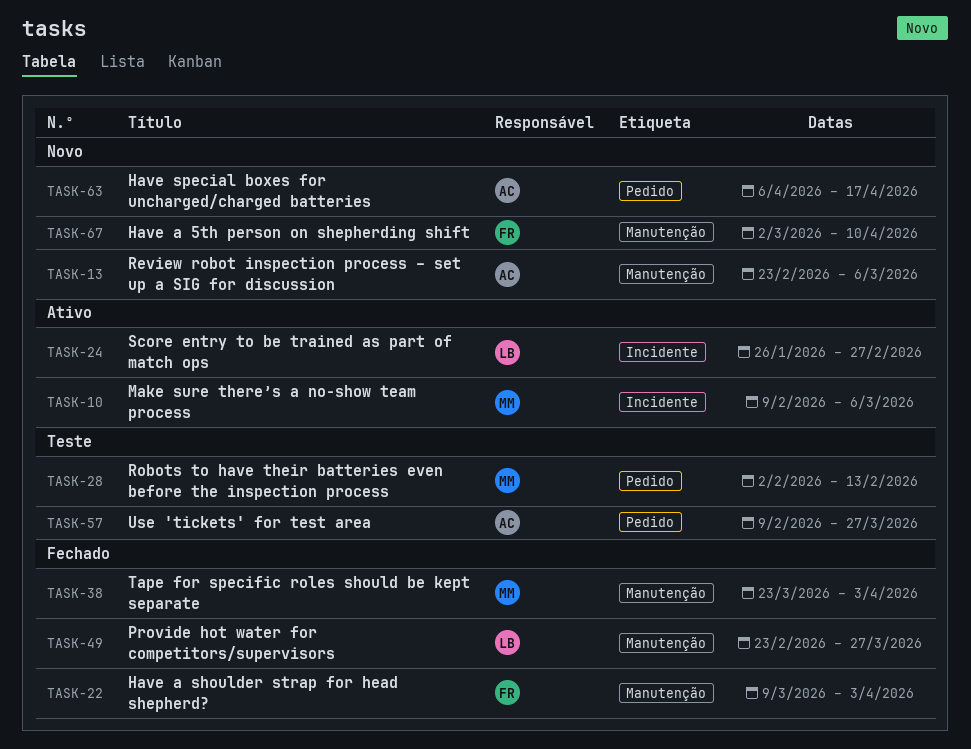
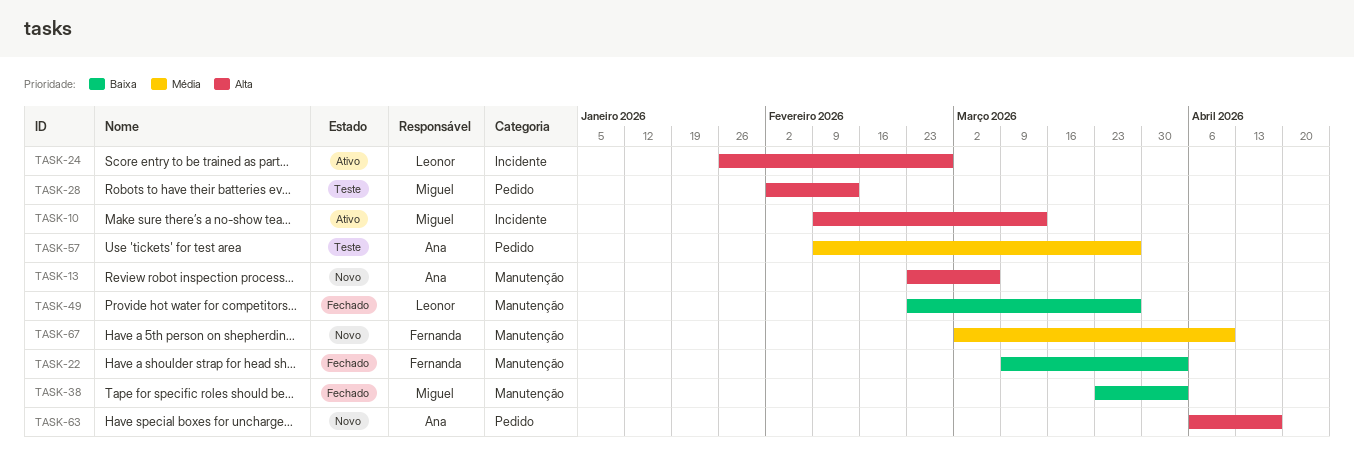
TASK-10, due: Mar 6 -> Mar 13

